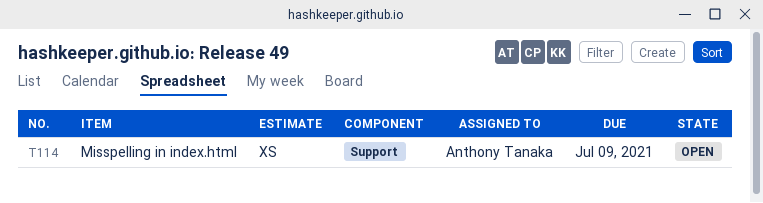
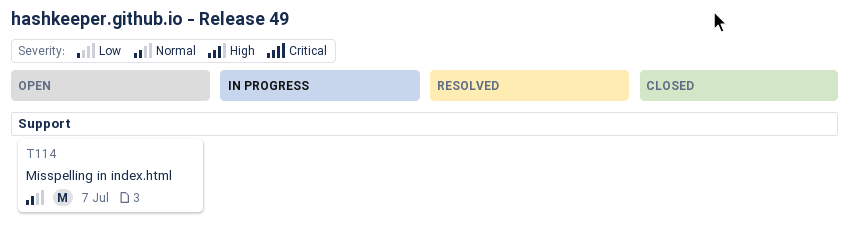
T114, estimate: XS -> M
T114, due: Jul 9 -> Jul 7

